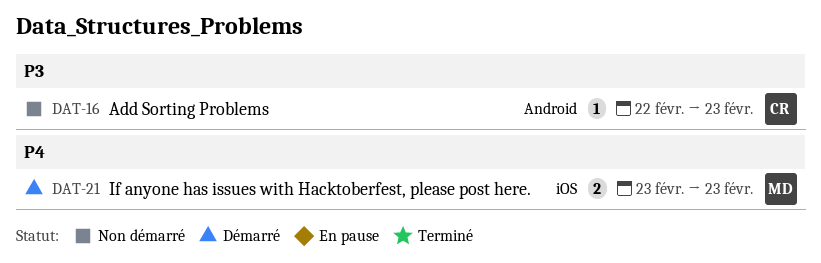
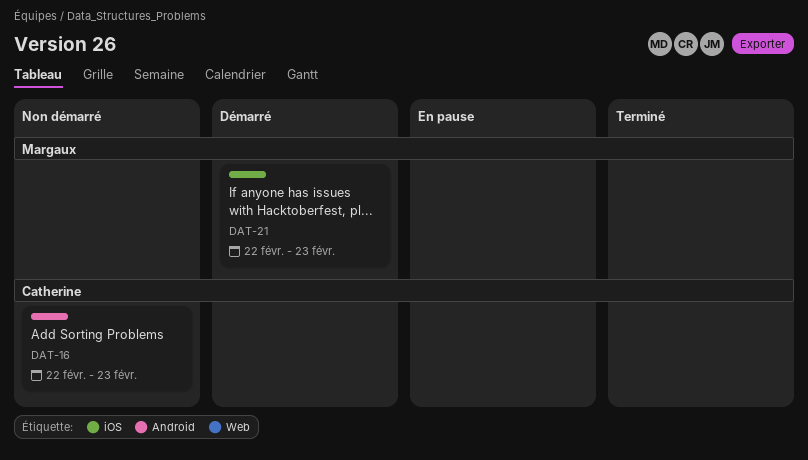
DAT-21, start: Feb 23 -> Feb 22

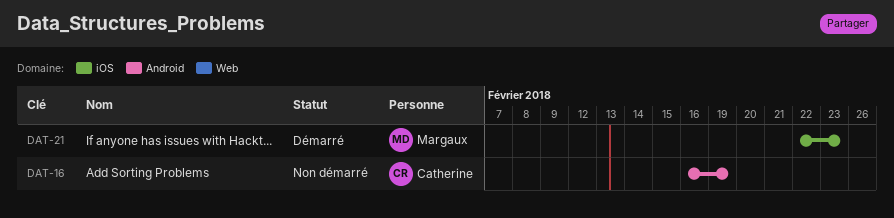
DAT-16, start: Feb 22 -> Feb 16
DAT-16, due: Feb 23 -> Feb 19

